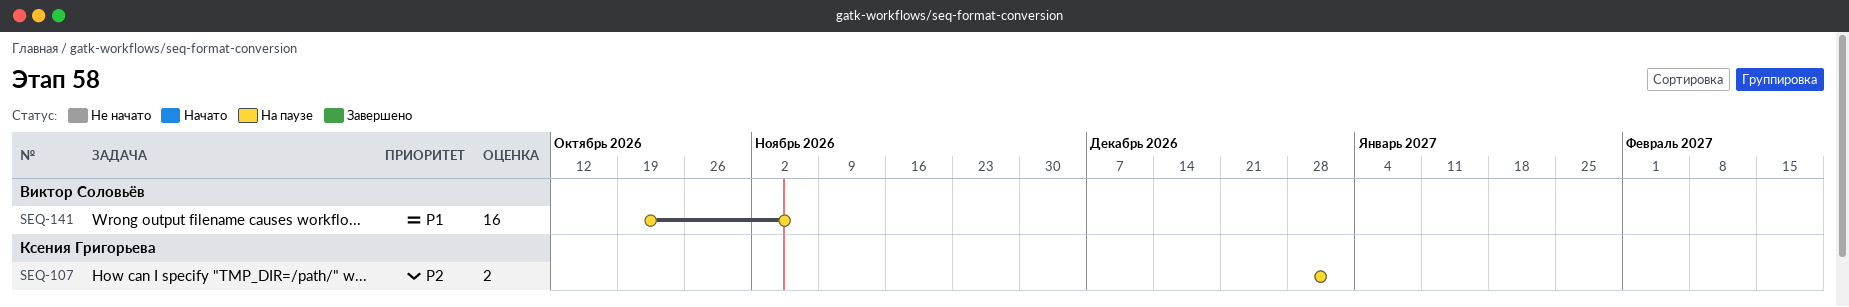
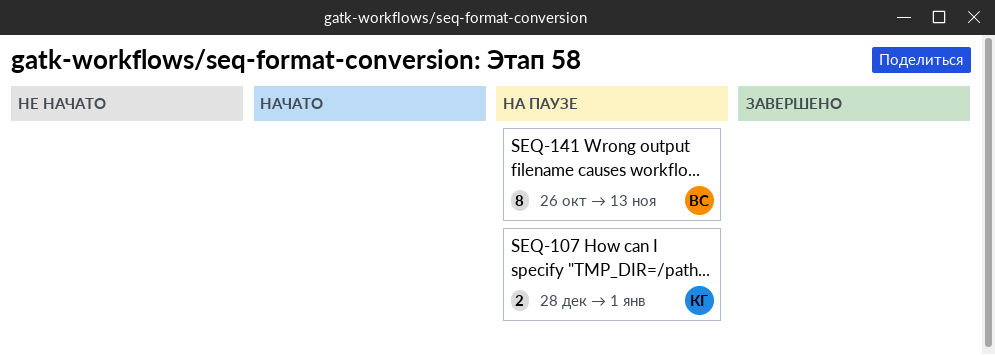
SEQ-141, estimate: 16 -> 8
SEQ-141, start: Oct 19 -> Oct 26
SEQ-141, due: Nov 6 -> Nov 13

